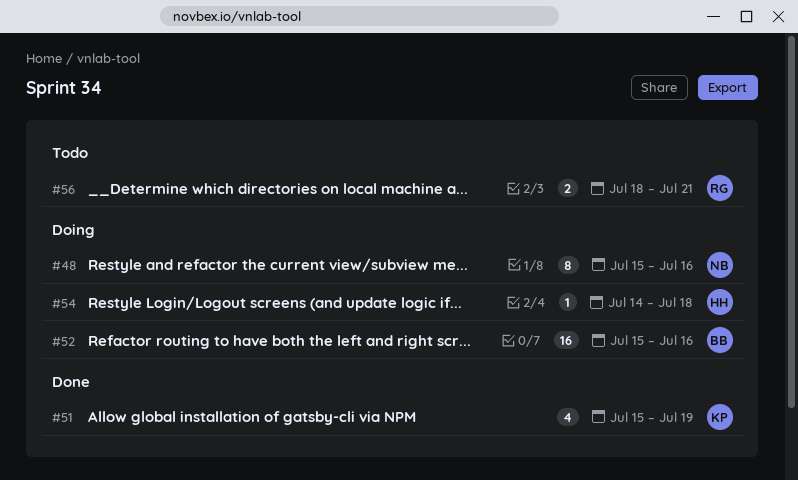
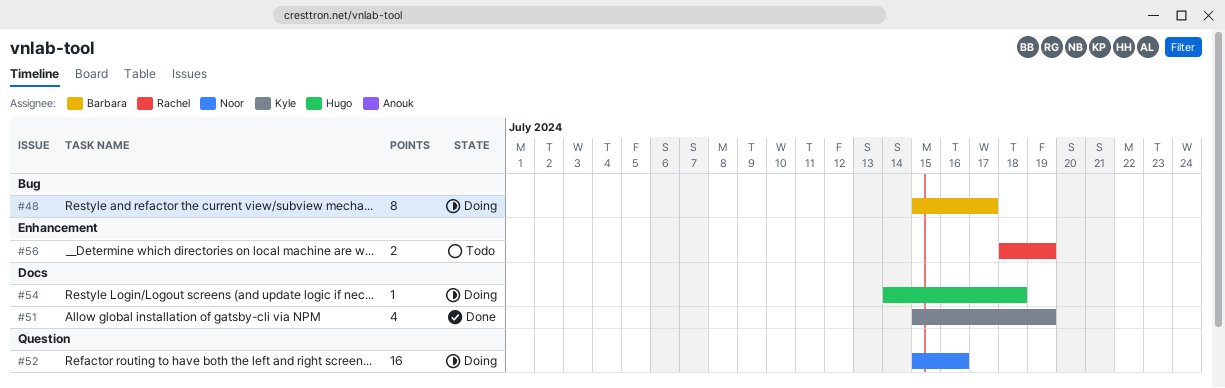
#48, owner: Noor -> Barbara
#48, due: Jul 16 -> Jul 17
#52, owner: Barbara -> Noor
#56, due: Jul 21 -> Jul 19

